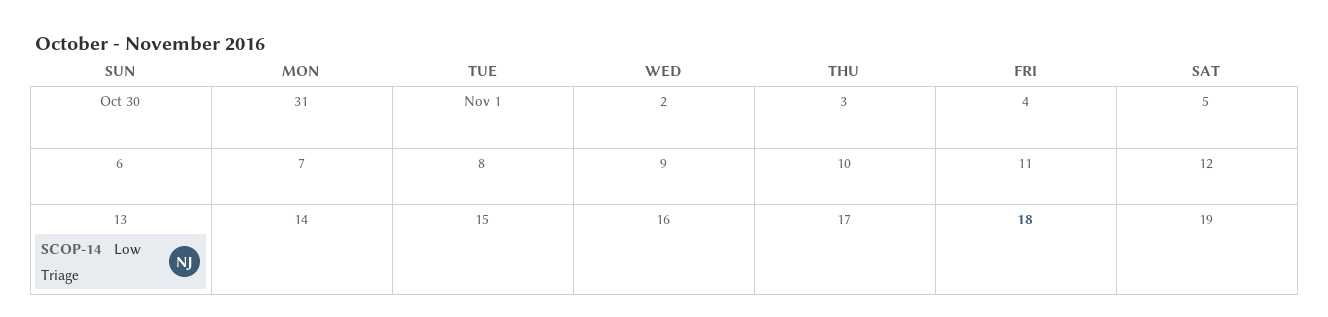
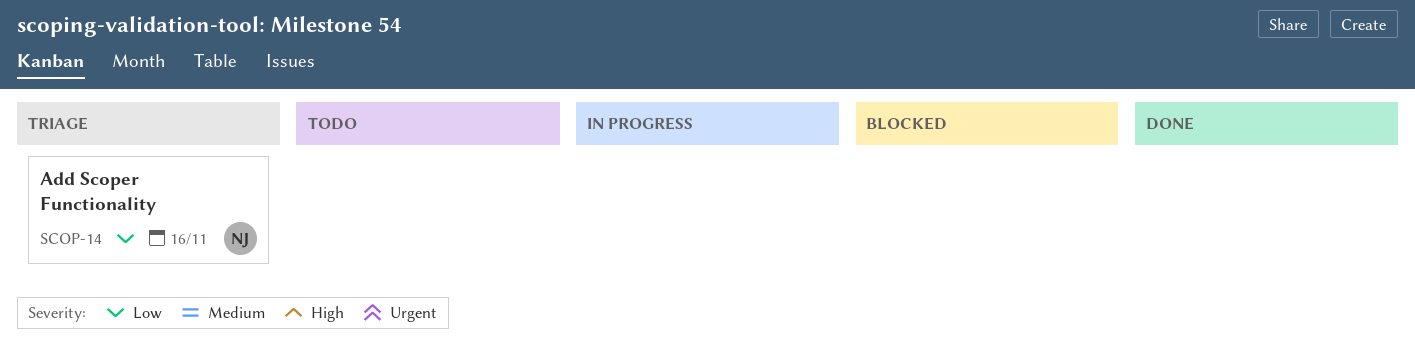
SCOP-14, due: Nov 13 -> Nov 16

